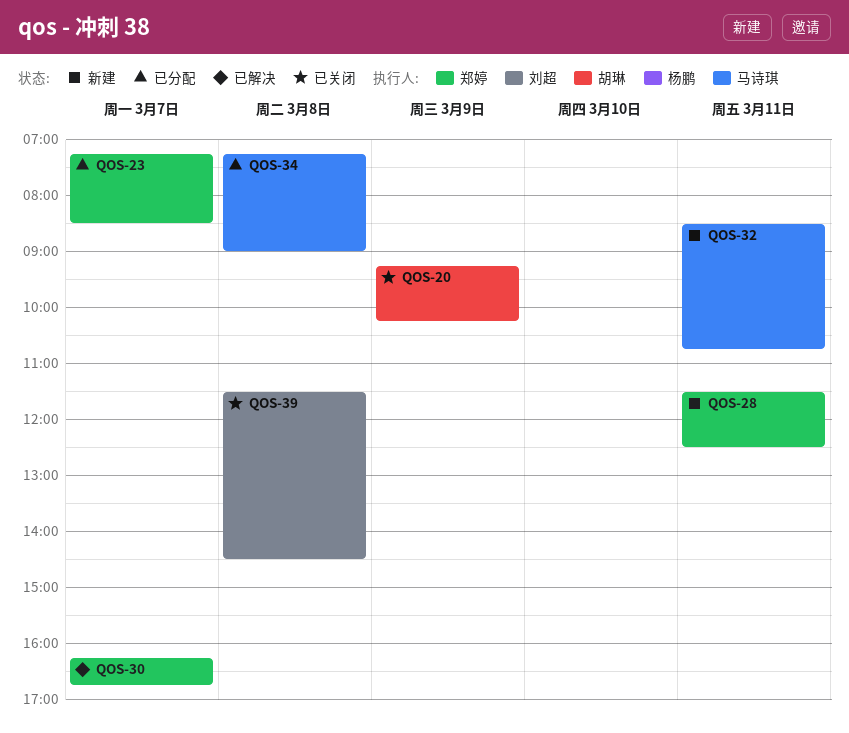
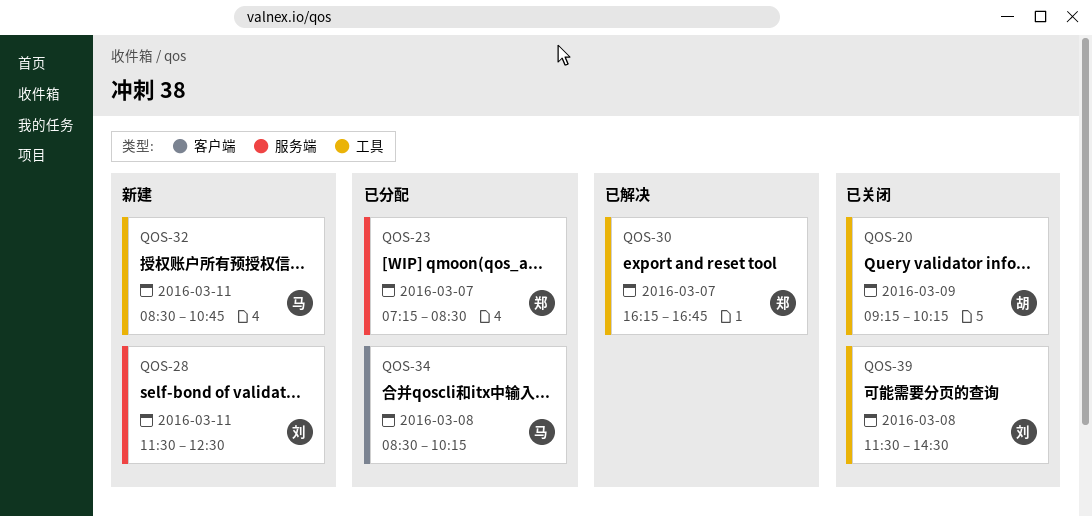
QOS-28, owner: 郑婷 -> 刘超
QOS-34, begins: 07:15 -> 08:30
QOS-34, ends: 09:00 -> 10:15

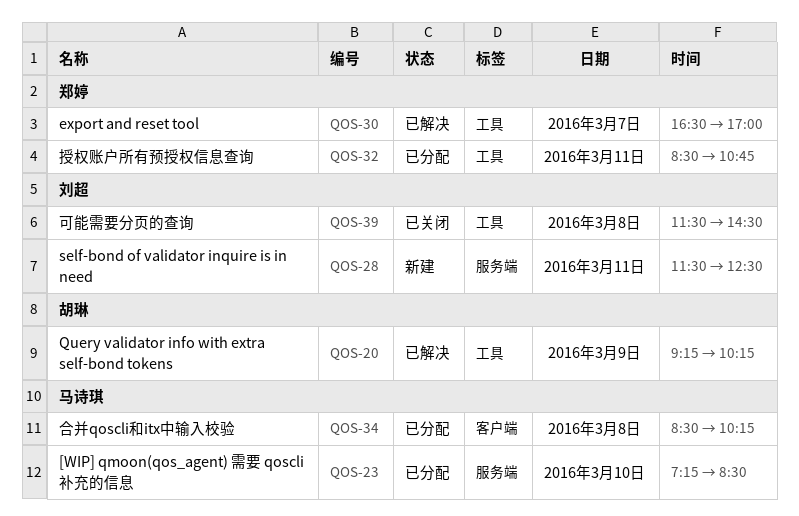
QOS-20, status: 已关闭 -> 已解决
QOS-23, owner: 郑婷 -> 马诗琪
QOS-23, day: Mar 7 -> Mar 10
QOS-30, begins: 16:15 -> 16:30
QOS-30, ends: 16:45 -> 17:00
QOS-32, status: 新建 -> 已分配
QOS-32, owner: 马诗琪 -> 郑婷

